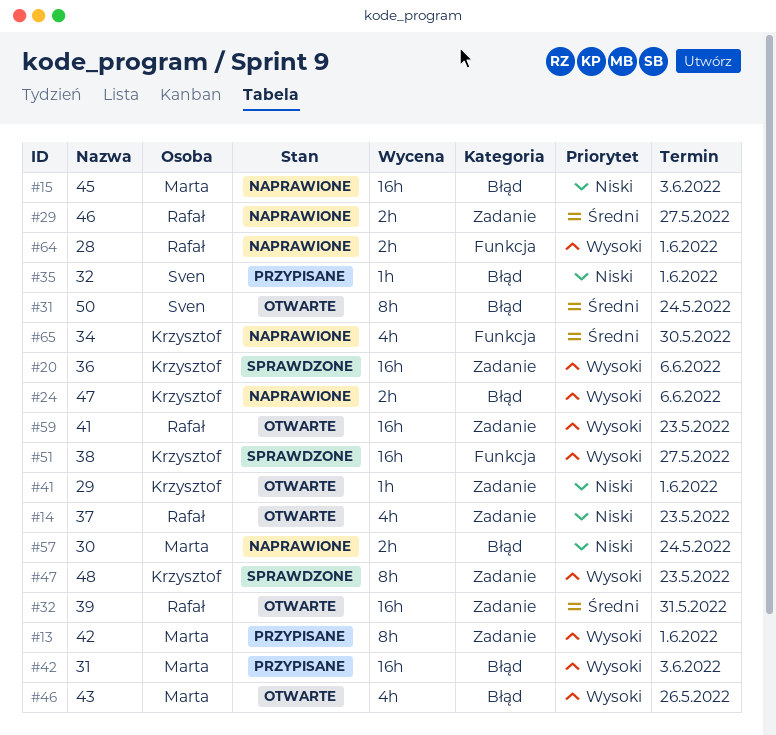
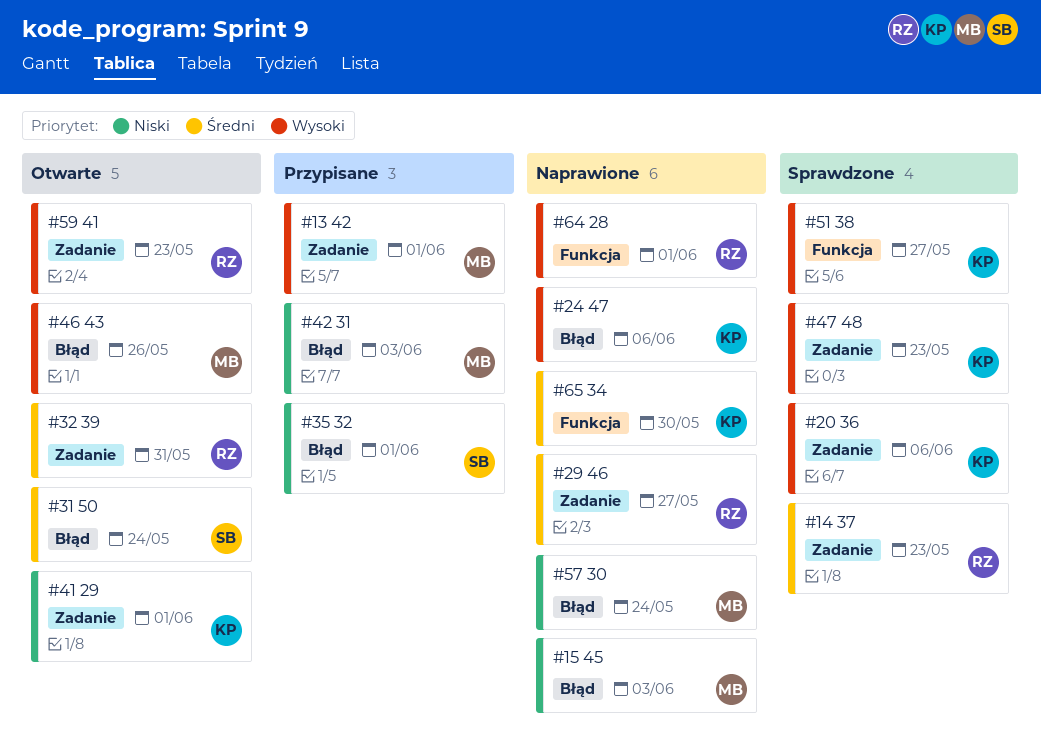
#14, status: Otwarte -> Sprawdzone
#14, priority: Niski -> Średni
#42, priority: Wysoki -> Niski

